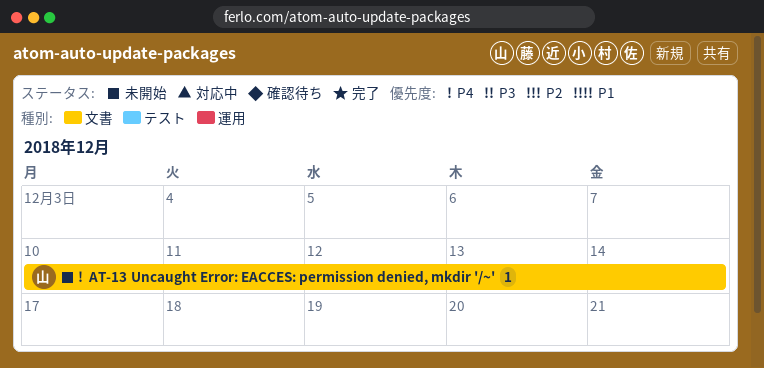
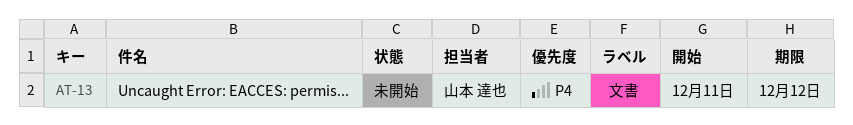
AT-13, start: Dec 10 -> Dec 11
AT-13, due: Dec 14 -> Dec 12

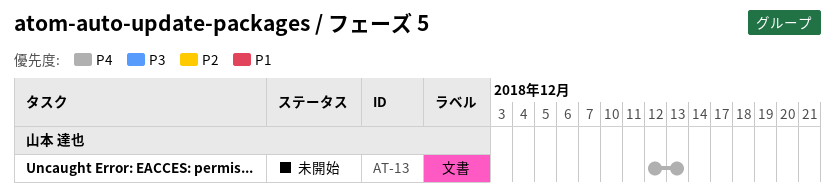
AT-13, start: Dec 11 -> Dec 12
AT-13, due: Dec 12 -> Dec 13

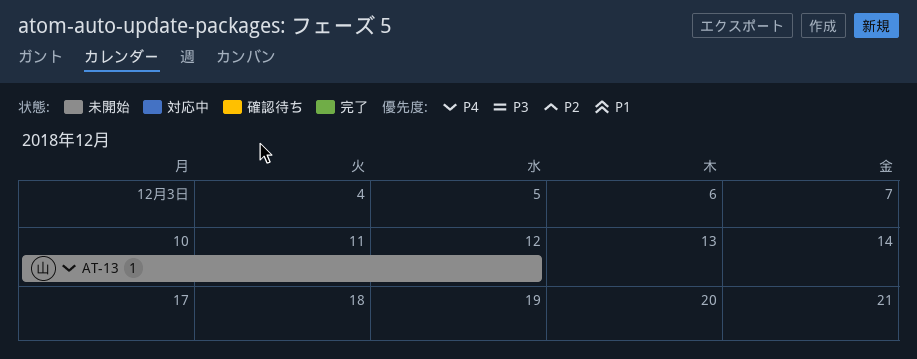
AT-13, start: Dec 12 -> Dec 10
AT-13, due: Dec 13 -> Dec 12

